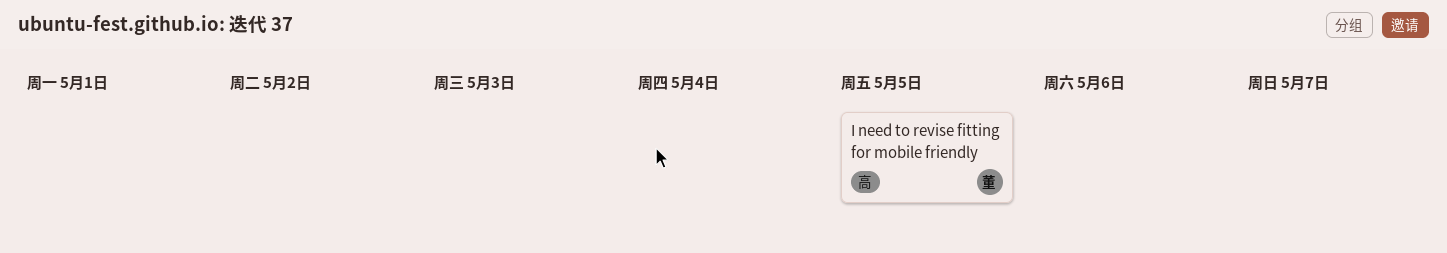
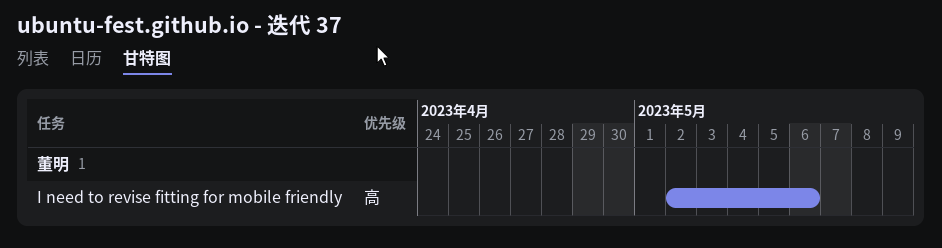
I need to revise fitting for mobile friendly, due: May 5 -> May 6

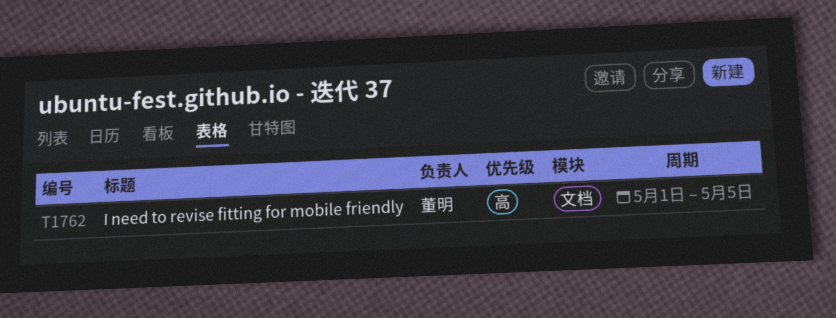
I need to revise fitting for mobile friendly, start: May 2 -> May 1
I need to revise fitting for mobile friendly, due: May 6 -> May 5

